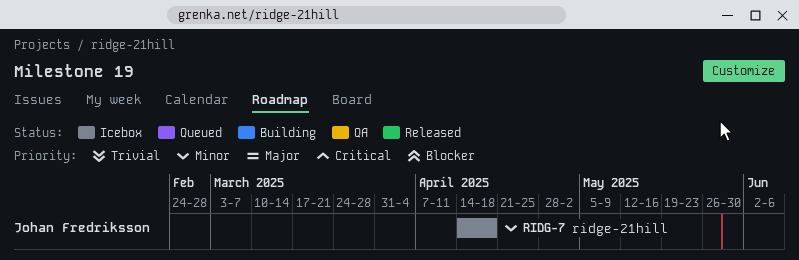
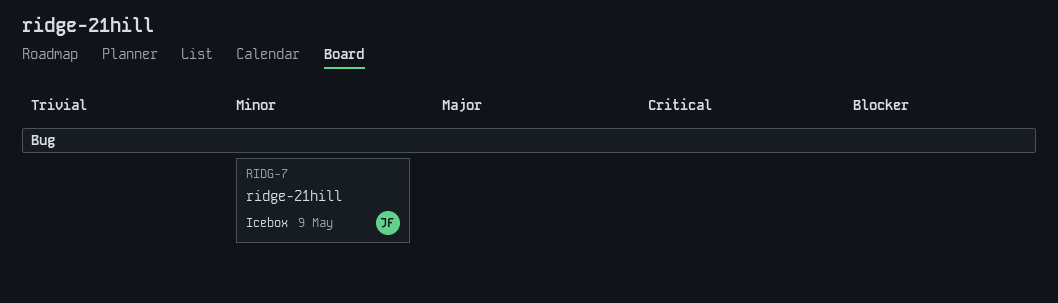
RIDG-7, due: Apr 18 -> May 9

